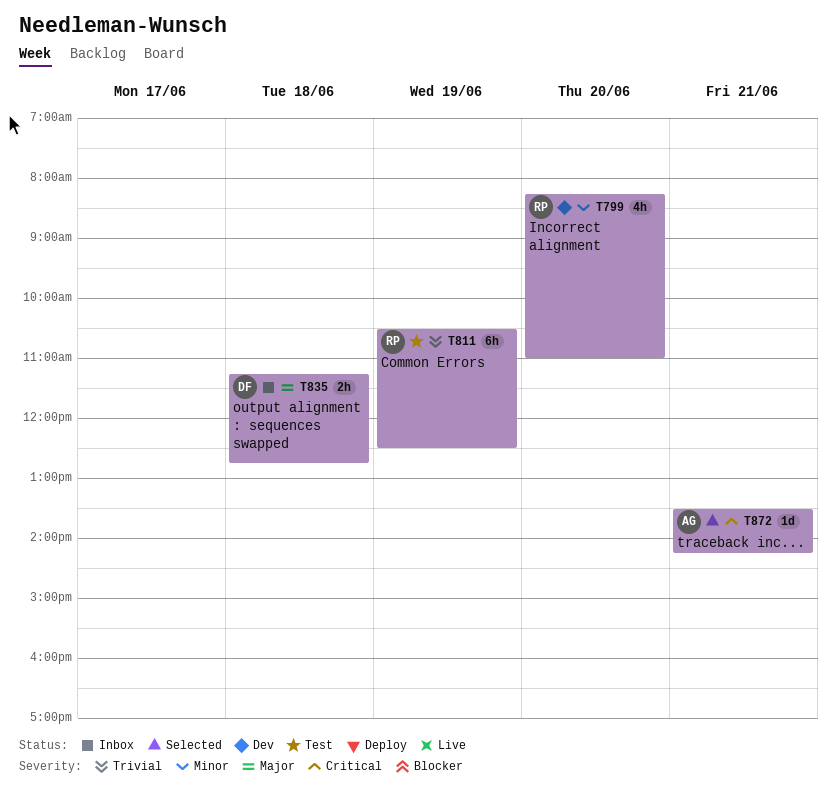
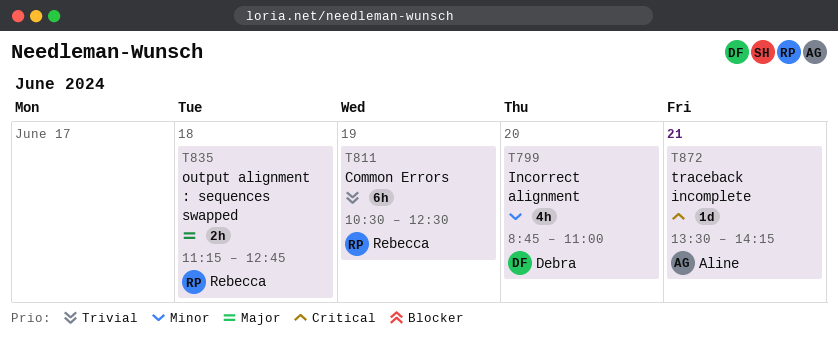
T799, owner: Rebecca -> Debra
T799, begins: 08:15 -> 08:45
T835, owner: Debra -> Rebecca

